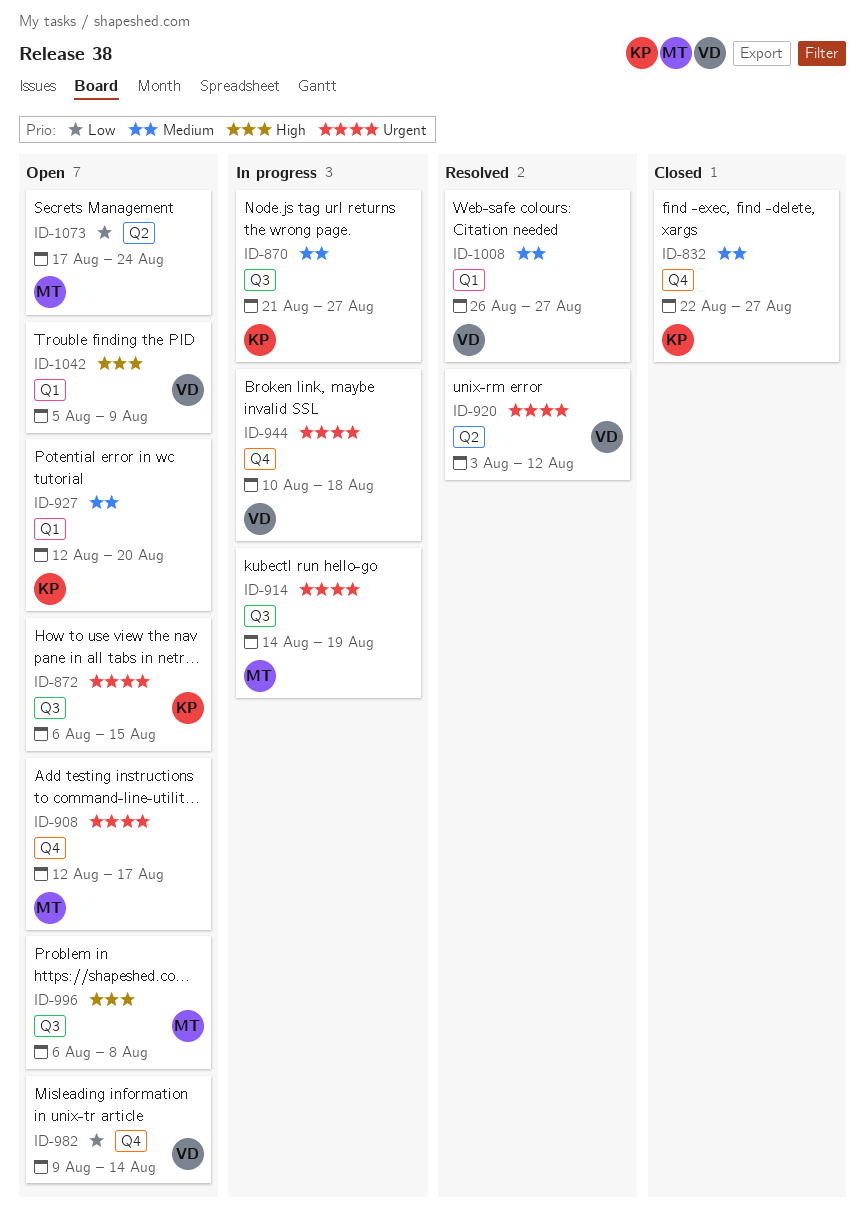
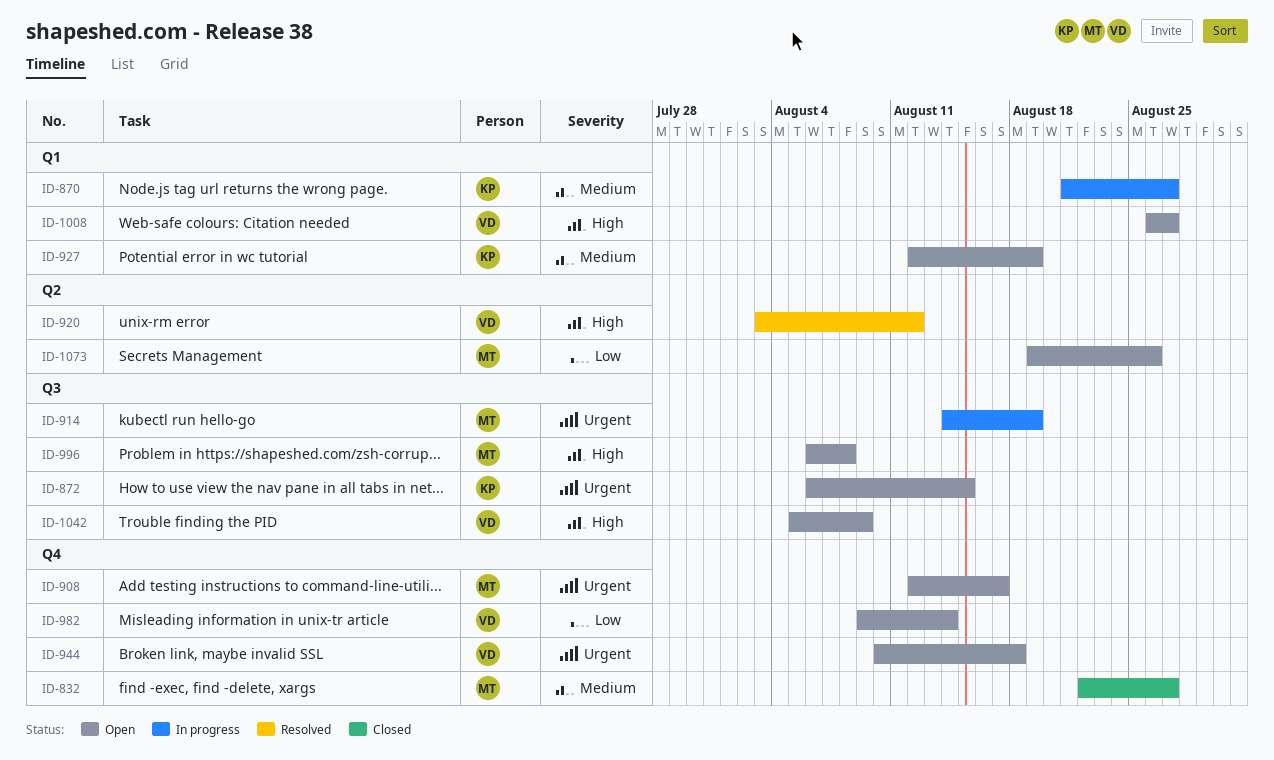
ID-832, owner: KP -> MT
ID-870, label: Q3 -> Q1
ID-920, priority: Urgent -> High
ID-927, due: Aug 20 -> Aug 19
ID-944, status: In progress -> Open
ID-1008, status: Resolved -> Open
ID-1008, priority: Medium -> High
ID-1042, label: Q1 -> Q3
ID-1073, start: Aug 17 -> Aug 19
ID-1073, due: Aug 24 -> Aug 26

